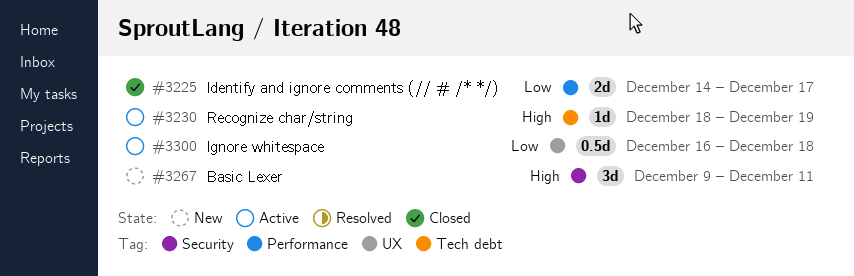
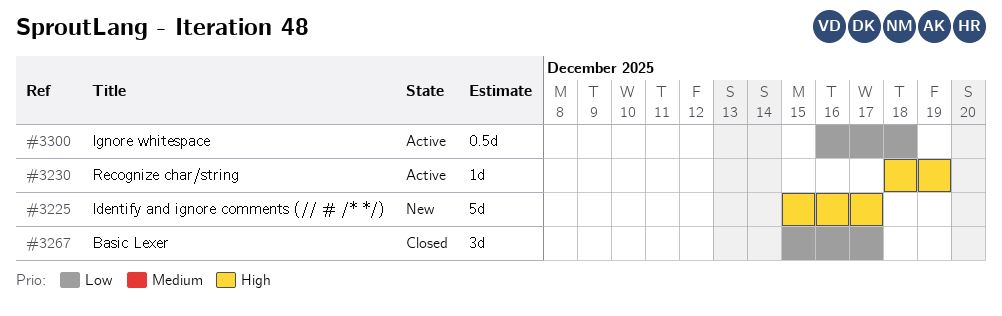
#3225, status: Closed -> New
#3225, priority: Low -> High
#3225, estimate: 2d -> 5d
#3225, start: Dec 14 -> Dec 15
#3267, status: New -> Closed
#3267, priority: High -> Low
#3267, start: Dec 9 -> Dec 15
#3267, due: Dec 11 -> Dec 17

